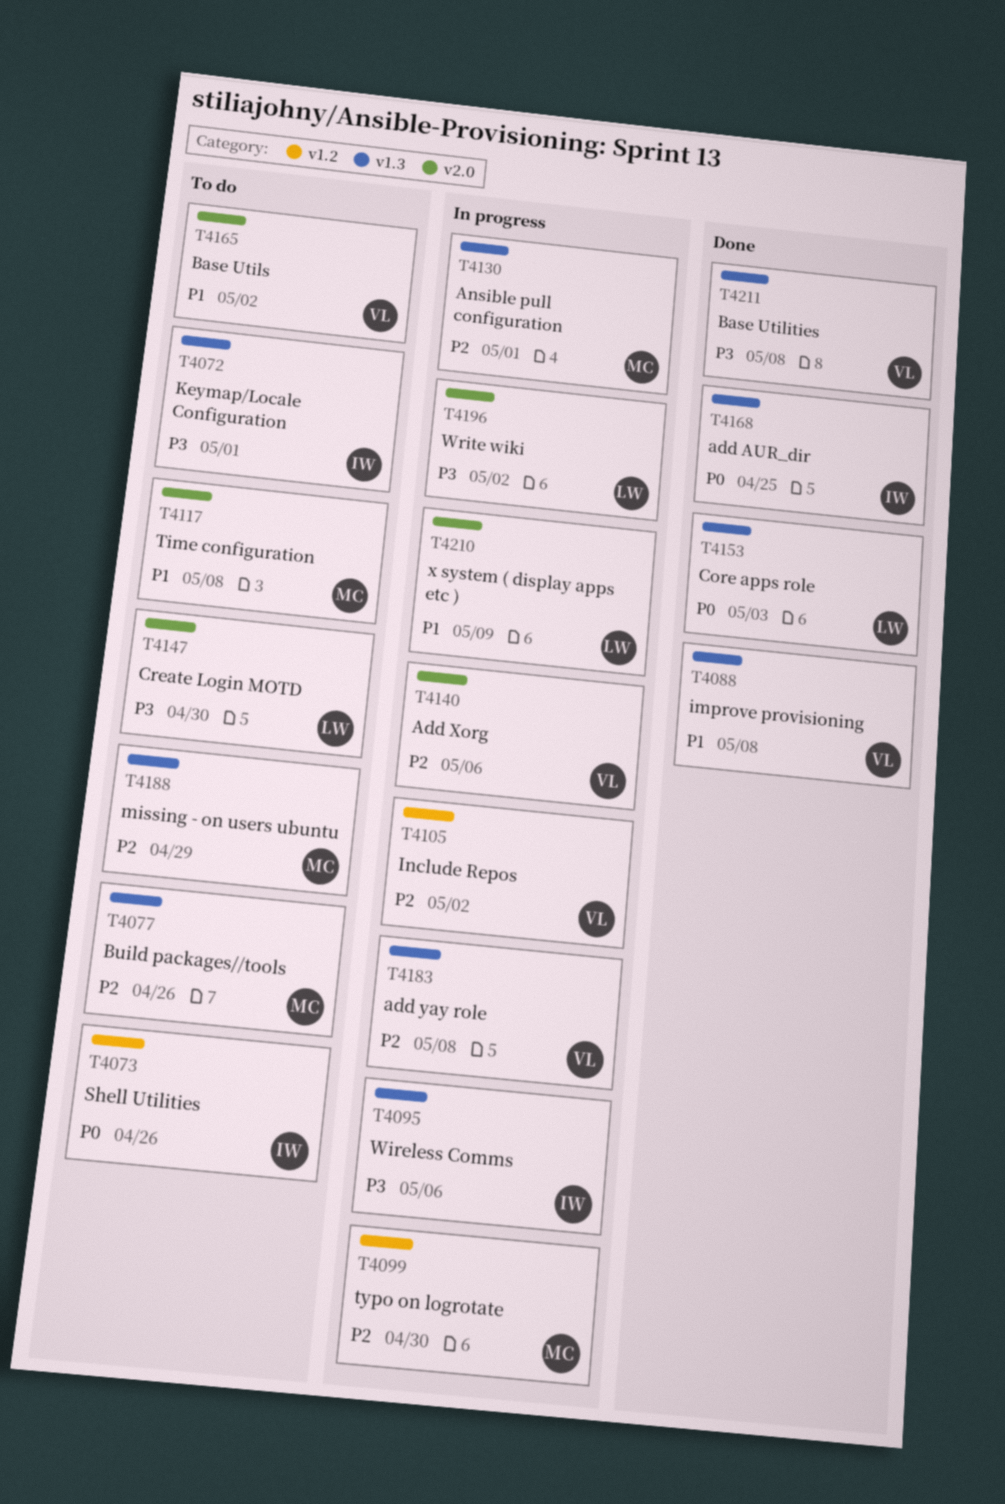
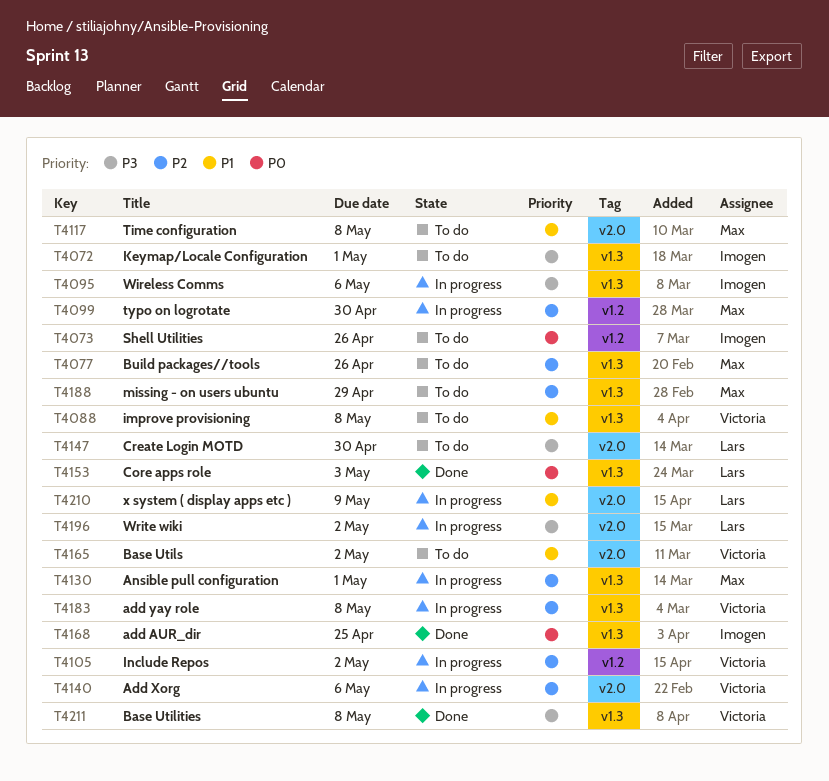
T4088, status: Done -> To do

